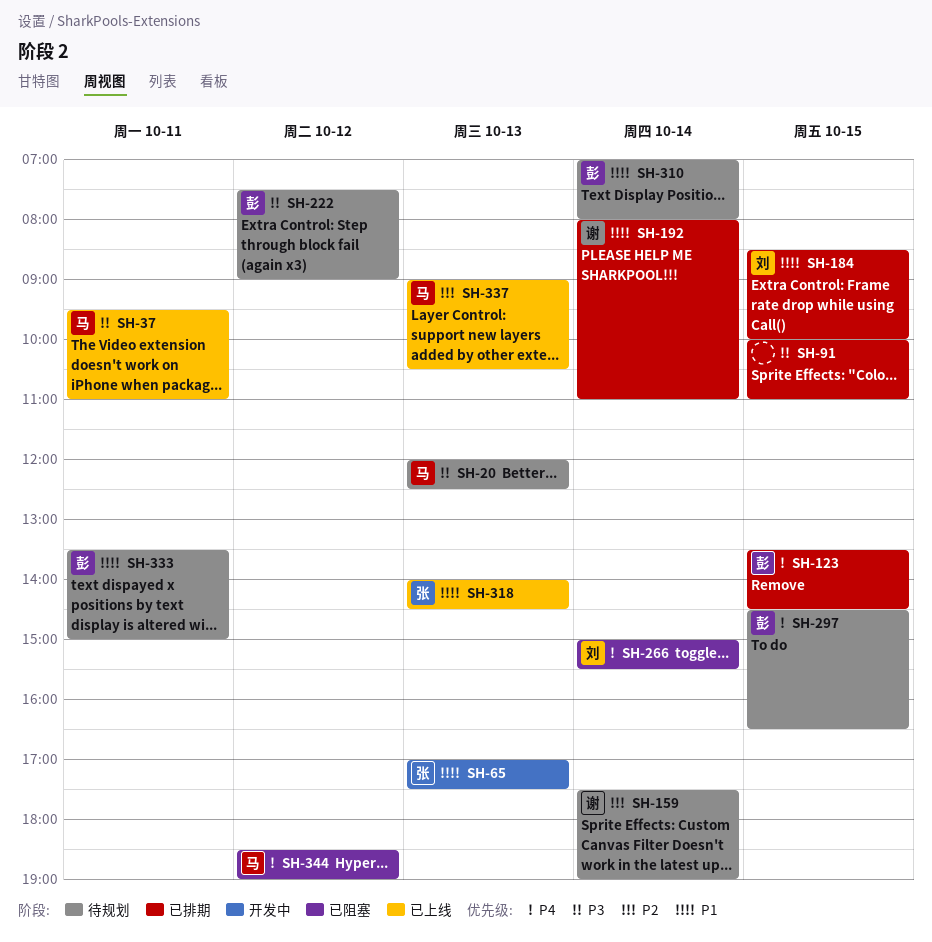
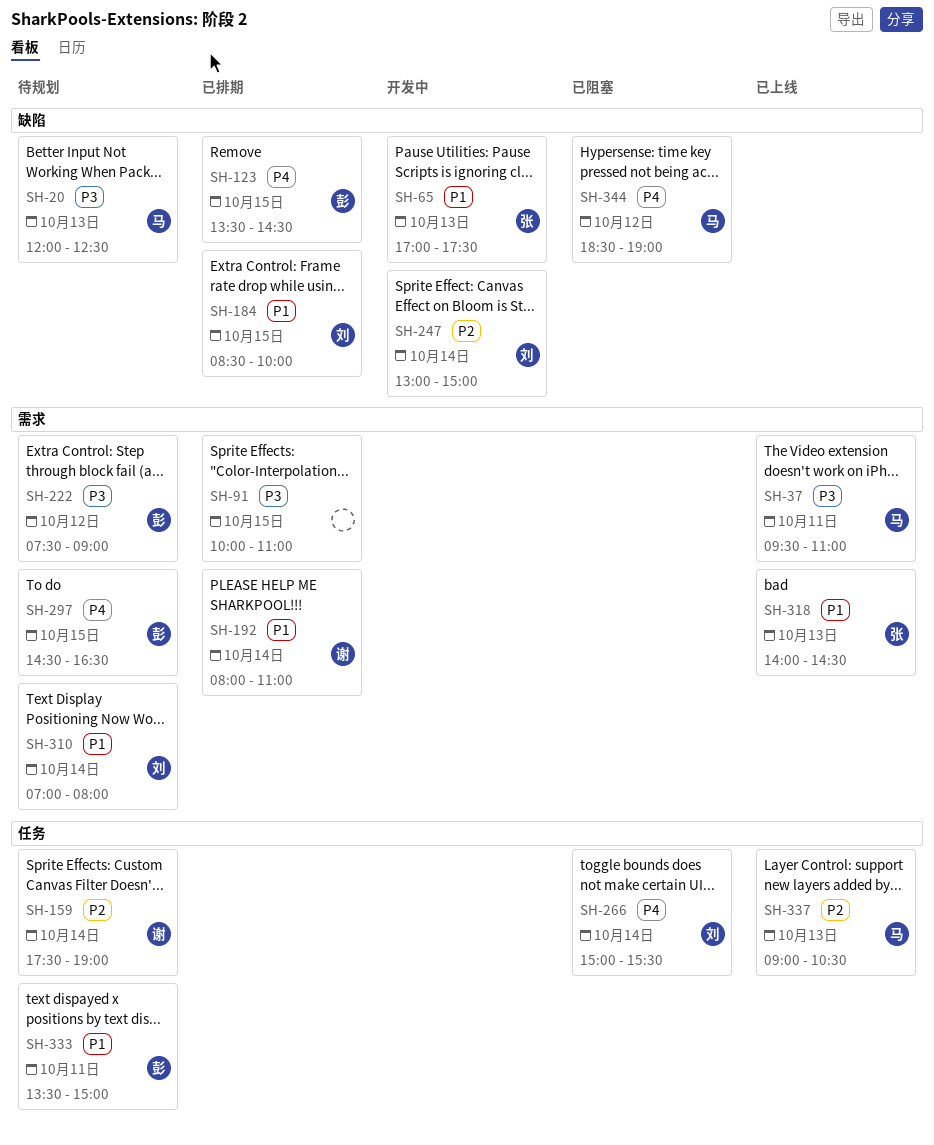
SH-247: none -> present
SH-310, owner: 彭 -> 刘

